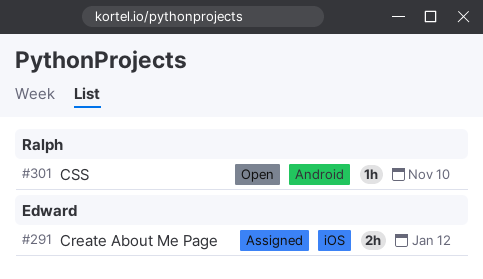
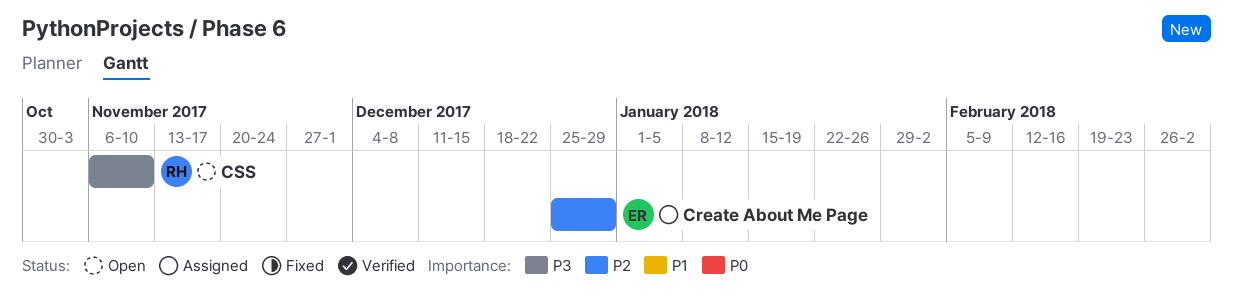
Create About Me Page, due: Jan 12 -> Dec 29

